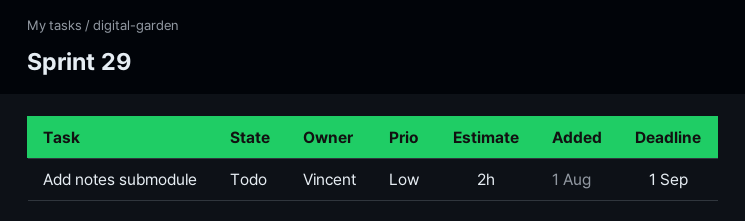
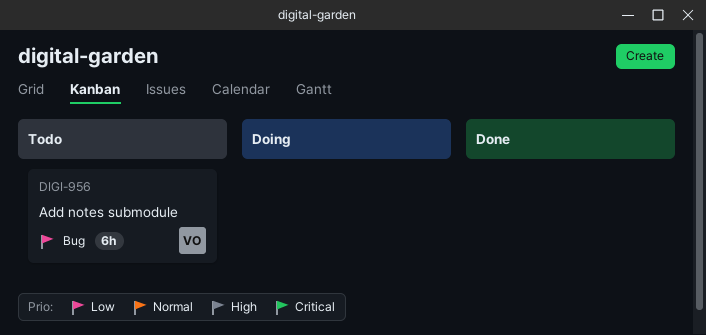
Add notes submodule, estimate: 2h -> 6h

